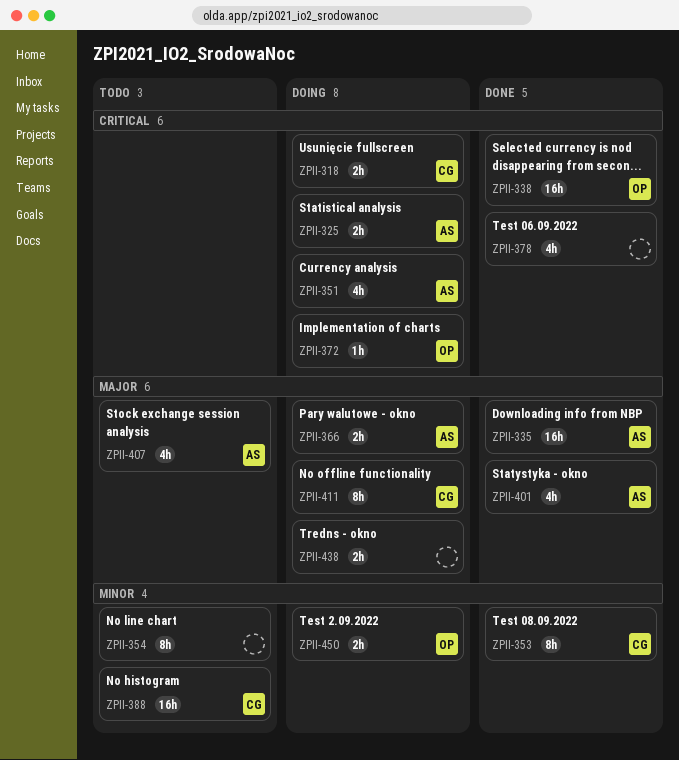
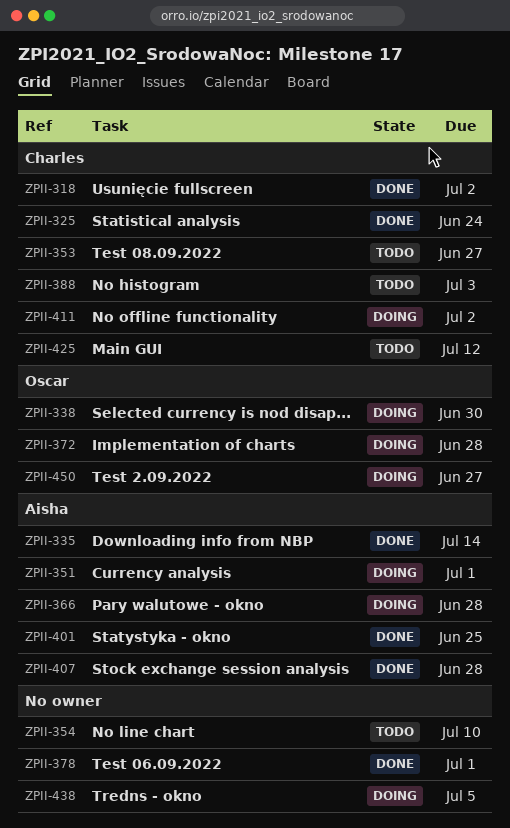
ZPII-318, status: Doing -> Done
ZPII-325, status: Doing -> Done
ZPII-325, owner: Aisha -> Charles
ZPII-338, status: Done -> Doing
ZPII-353, status: Done -> Todo
ZPII-407, status: Todo -> Done
ZPII-425: none -> present

